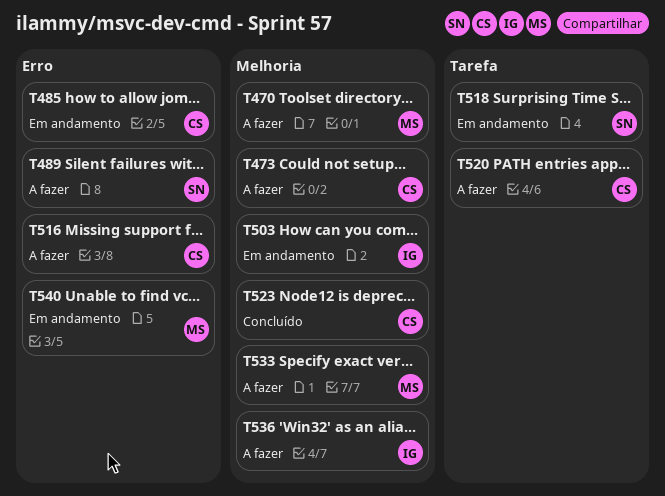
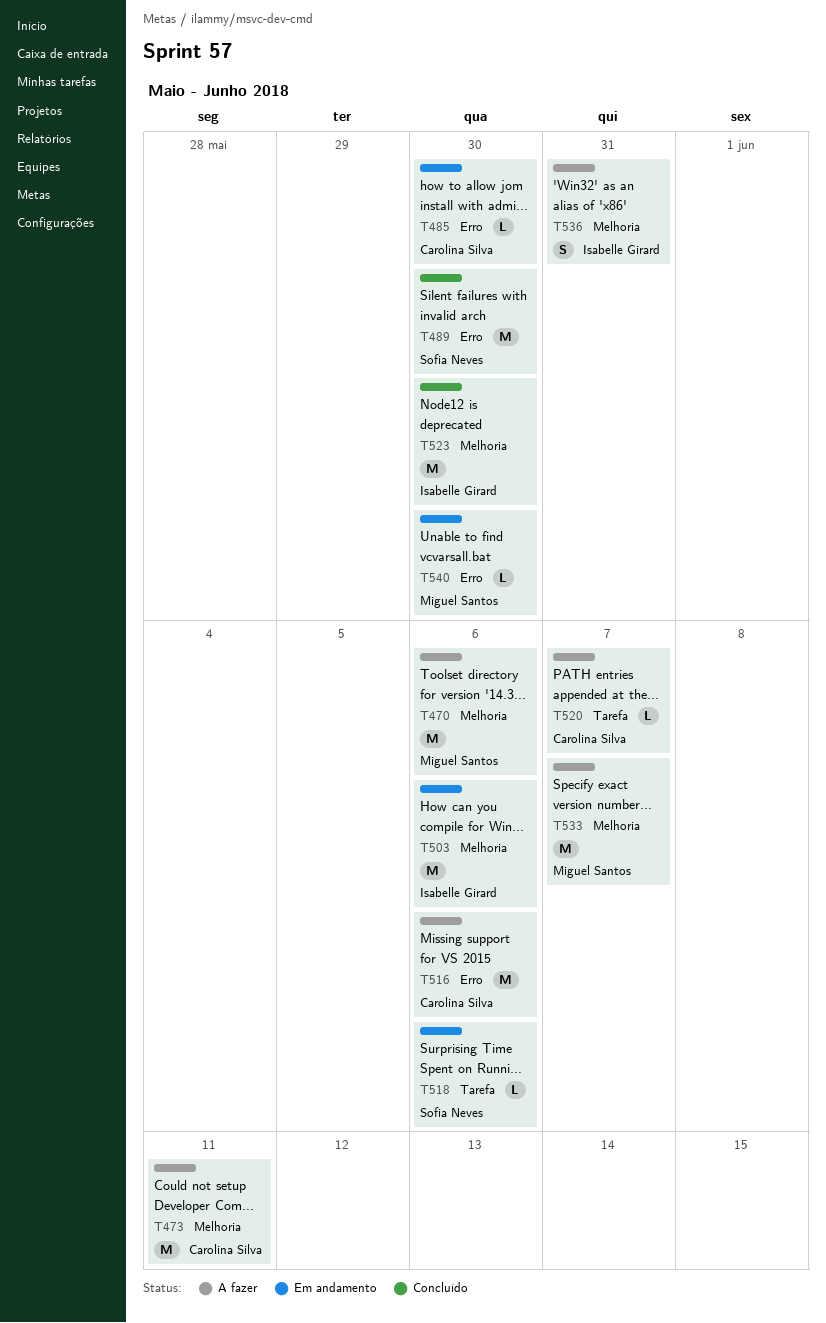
T489, status: A fazer -> Concluído
T523, owner: Carolina Silva -> Isabelle Girard

